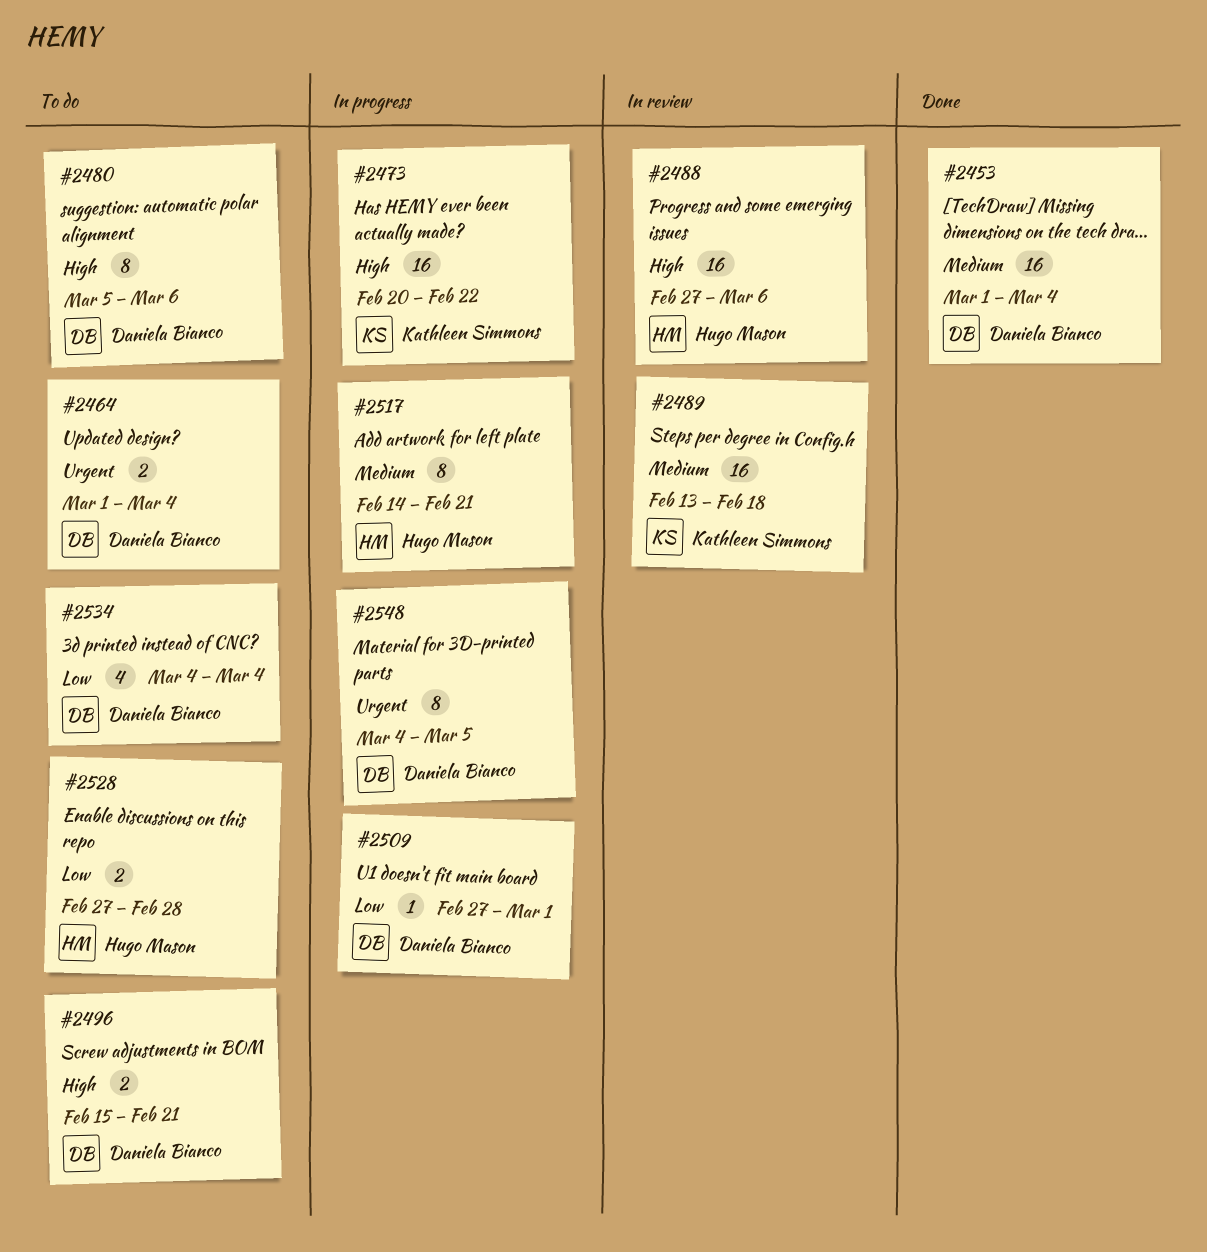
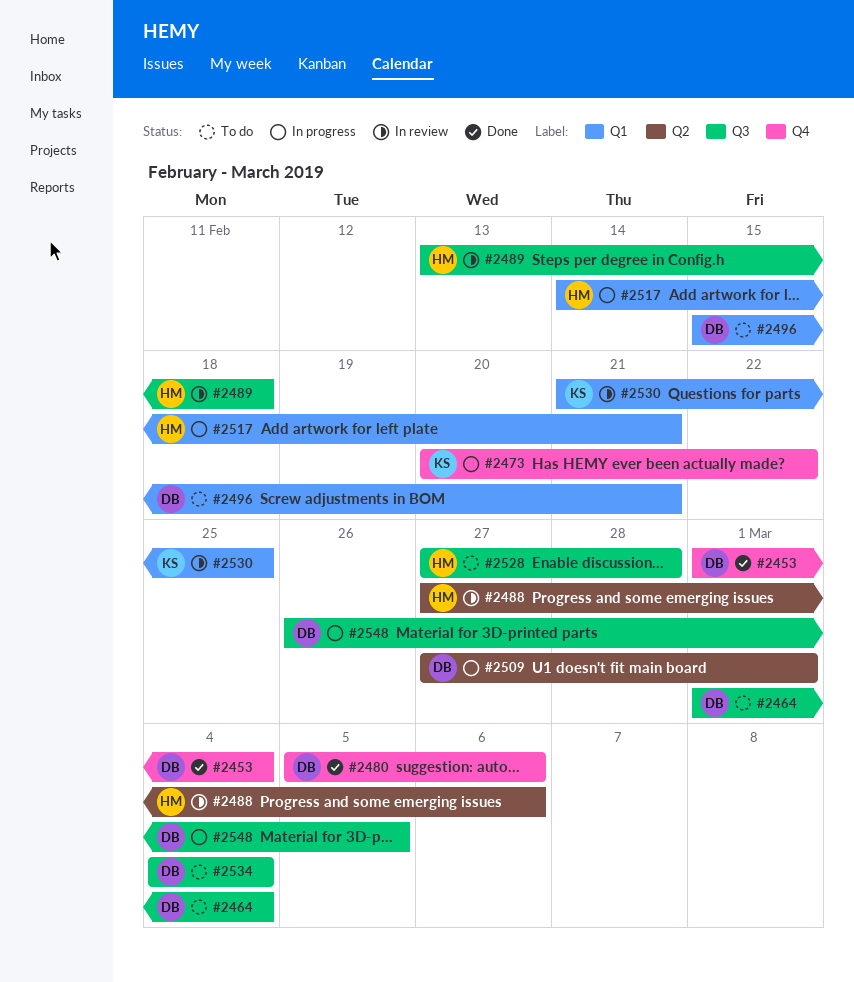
#2480, status: To do -> Done
#2489, owner: Kathleen Simmons -> Hugo Mason
#2530: none -> present
#2548, start: Mar 4 -> Feb 26

